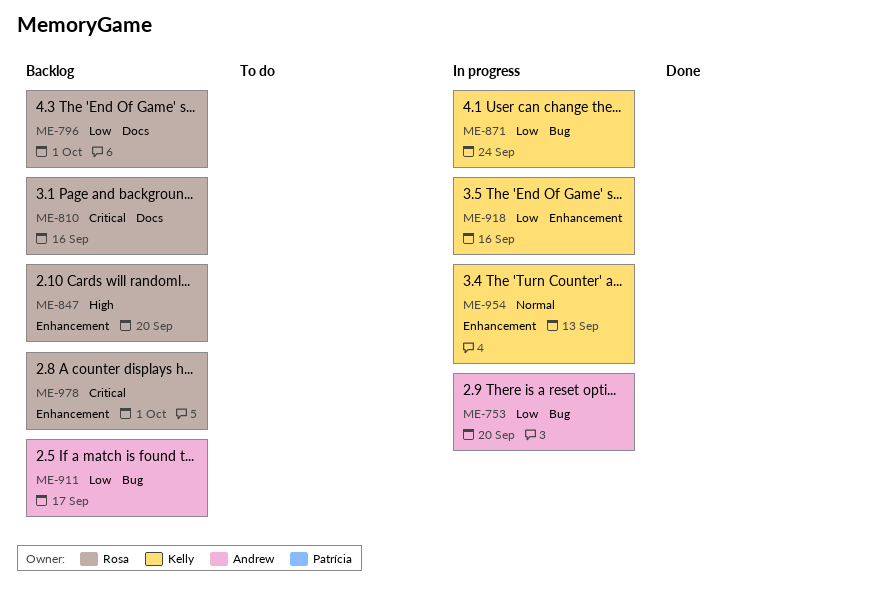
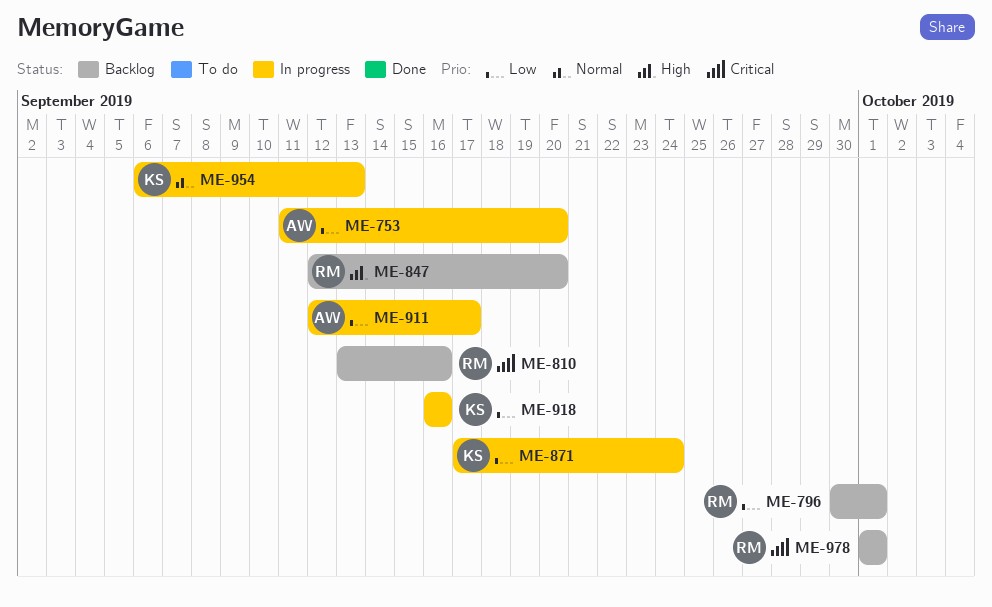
ME-911, status: Backlog -> In progress

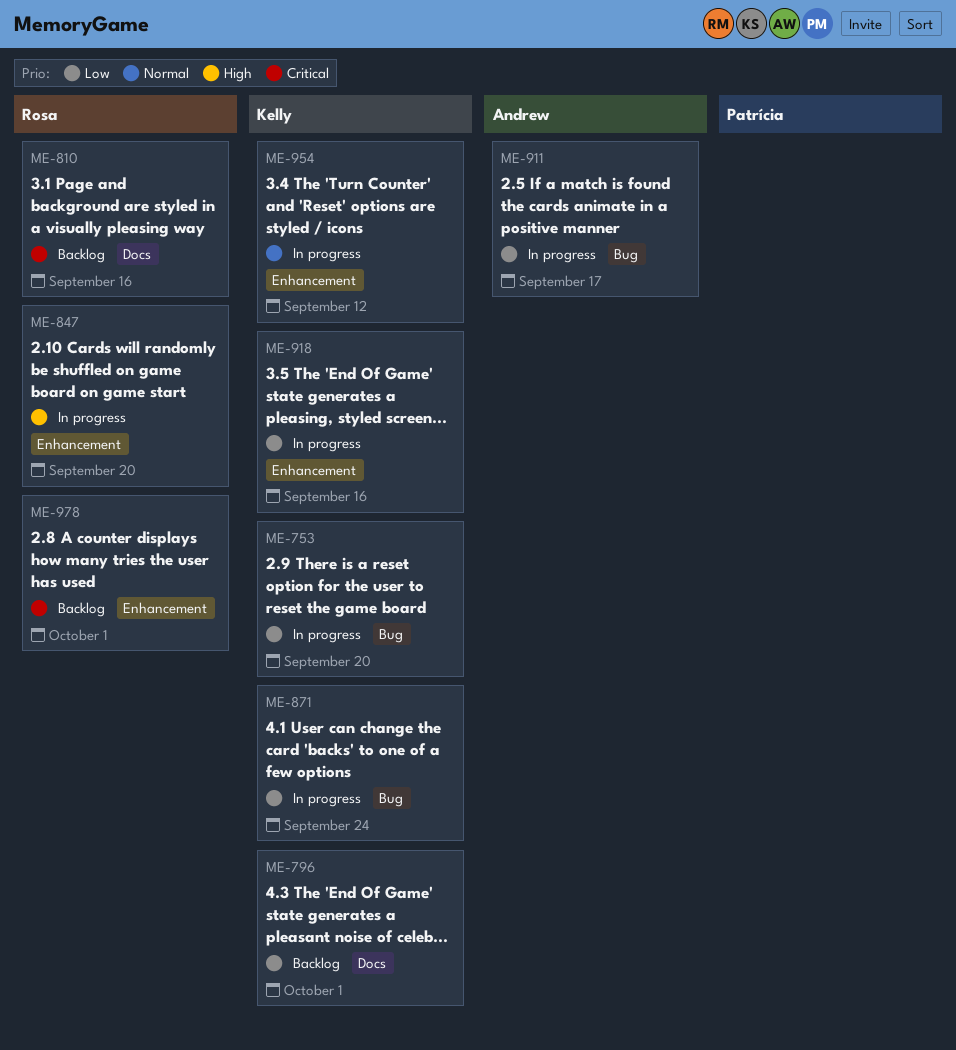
ME-753, owner: Andrew -> Kelly
ME-796, owner: Rosa -> Kelly
ME-847, status: Backlog -> In progress
ME-954, due: Sep 13 -> Sep 12

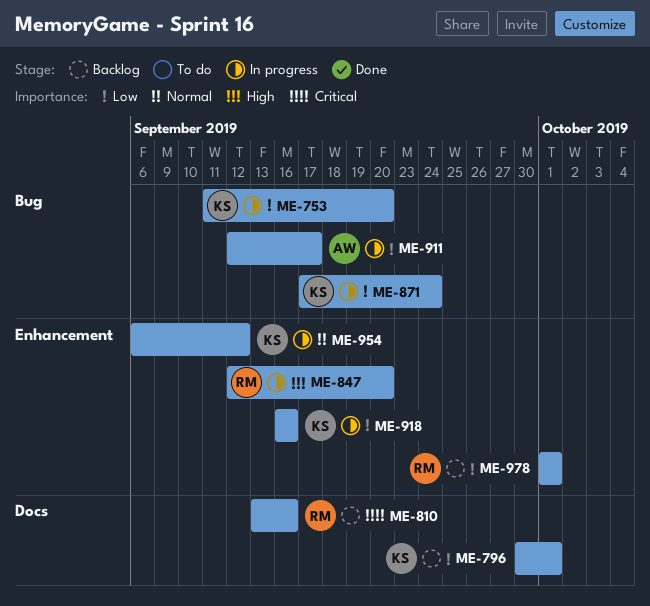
ME-978, priority: Critical -> Low

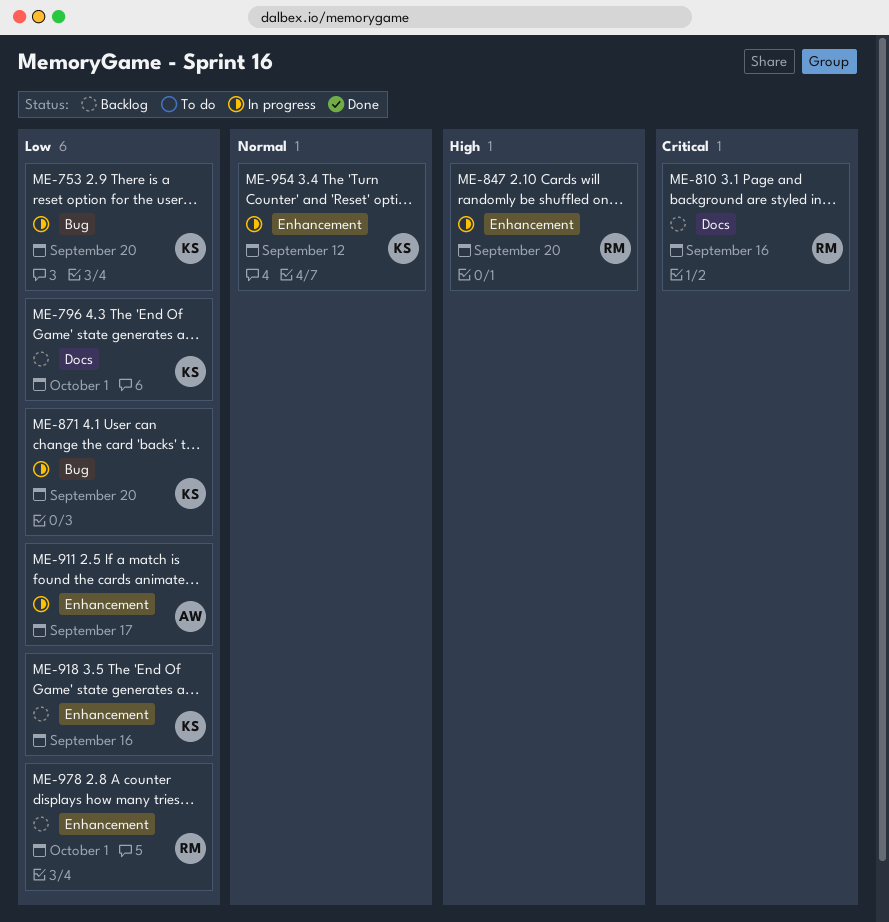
ME-871, due: Sep 24 -> Sep 20
ME-911, label: Bug -> Enhancement
ME-918, status: In progress -> Backlog

